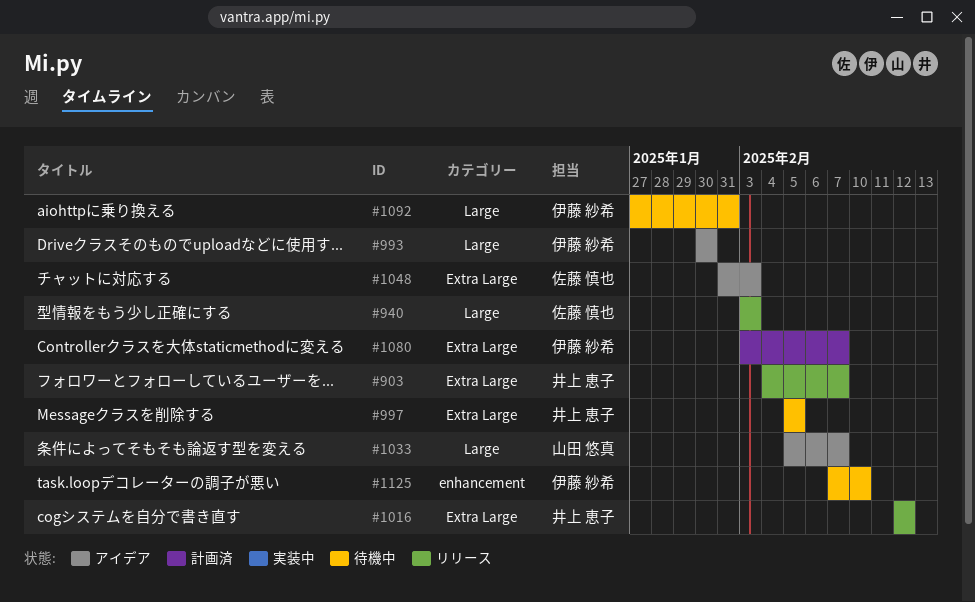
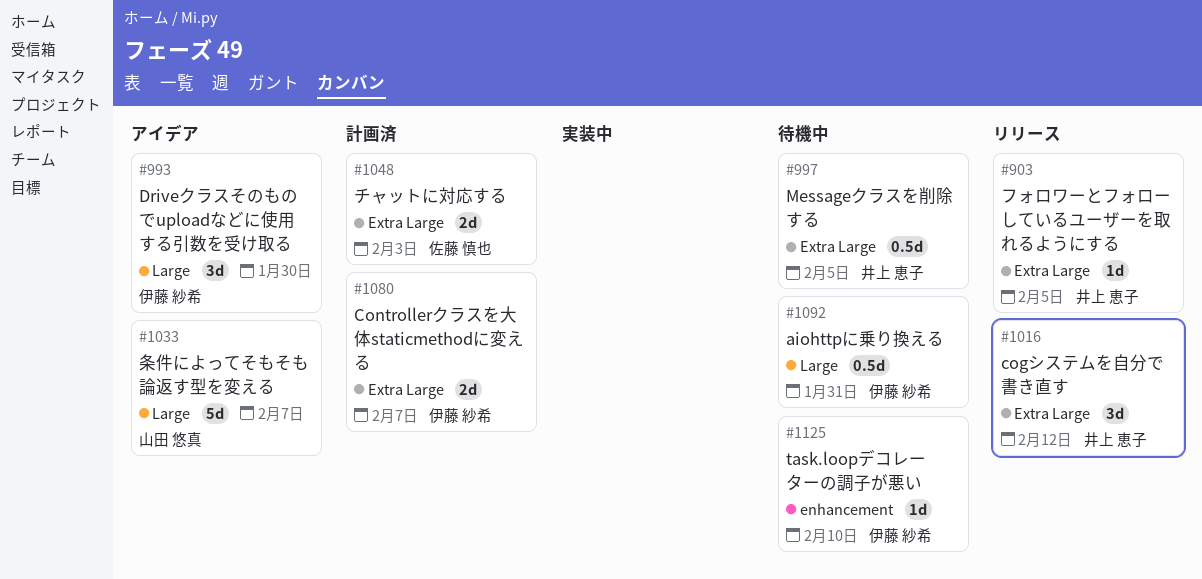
#903, due: Feb 7 -> Feb 5
#940: present -> none
#1048, status: アイデア -> 計画済

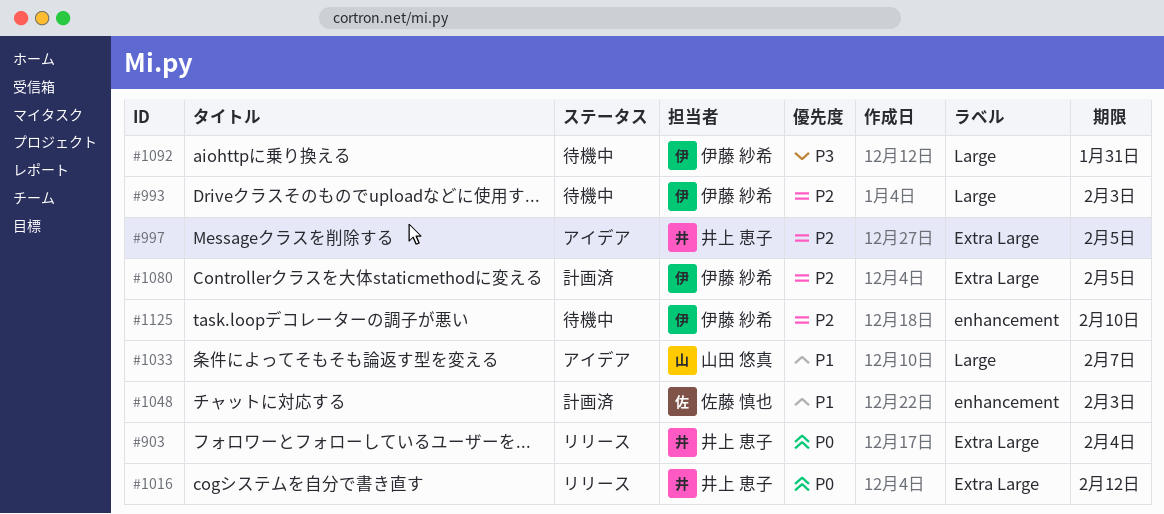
#903, due: Feb 5 -> Feb 4
#993, status: アイデア -> 待機中
#993, due: Jan 30 -> Feb 3
#997, status: 待機中 -> アイデア
#1048, label: Extra Large -> enhancement
#1080, due: Feb 7 -> Feb 5

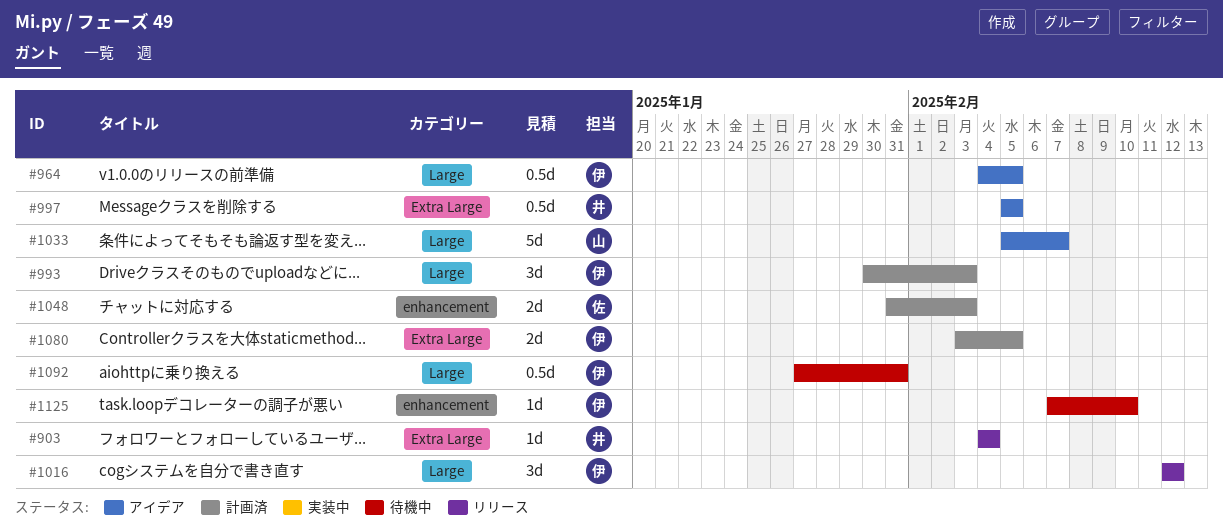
#964: none -> present
#993, status: 待機中 -> 計画済
#1016, owner: 井上 恵子 -> 伊藤 紗希
#1016, label: Extra Large -> Large

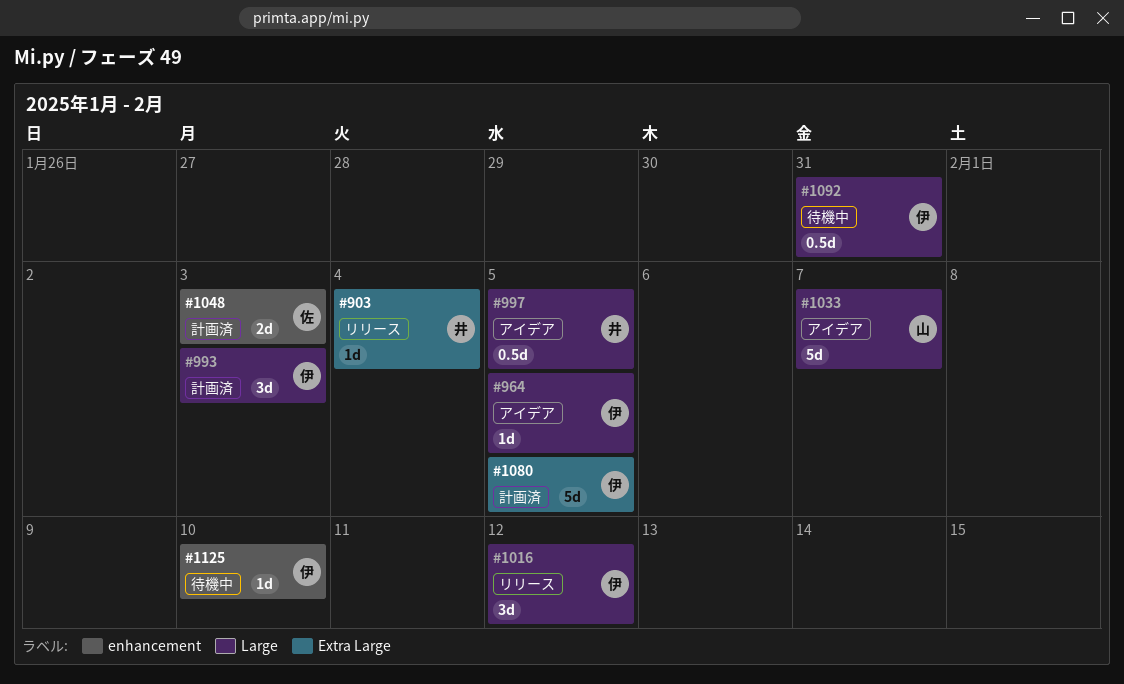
#964, estimate: 0.5d -> 1d
#997, label: Extra Large -> Large
#1080, estimate: 2d -> 5d

